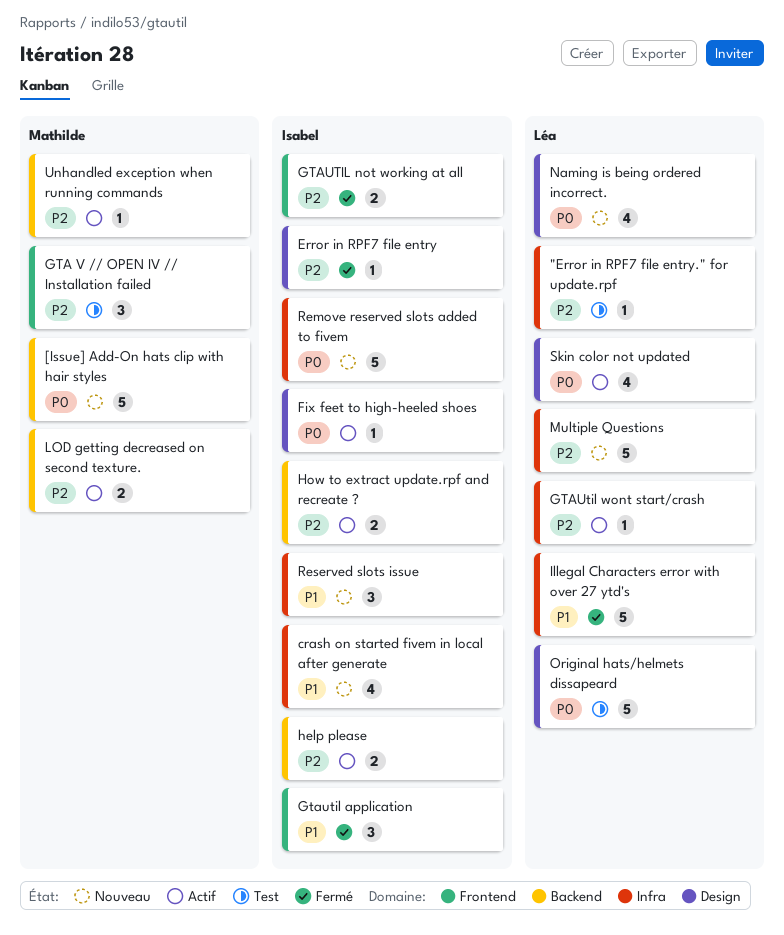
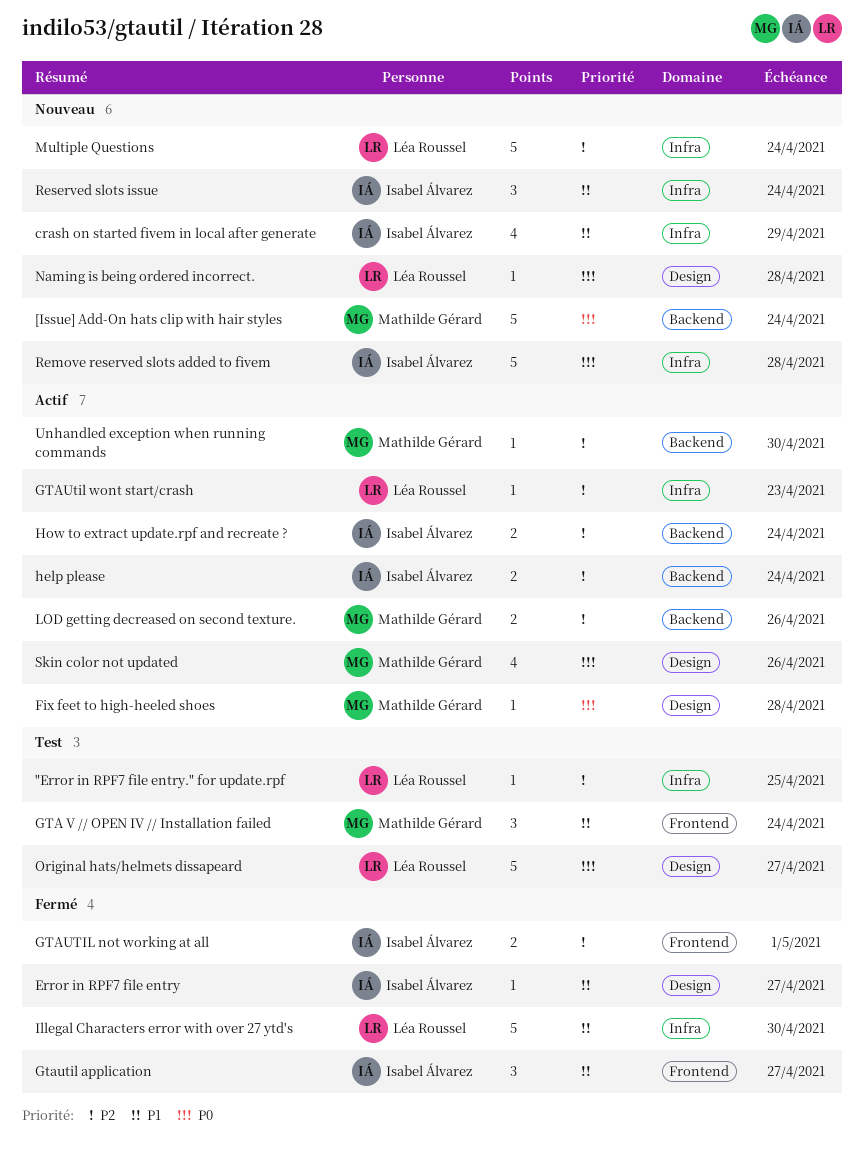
Error in RPF7 file entry, priority: P2 -> P1
Fix feet to high-heeled shoes, owner: Isabel Álvarez -> Mathilde Gérard
GTA V // OPEN IV // Installation failed, priority: P2 -> P1
Naming is being ordered incorrect., estimate: 4 -> 1
Skin color not updated, owner: Léa Roussel -> Mathilde Gérard

